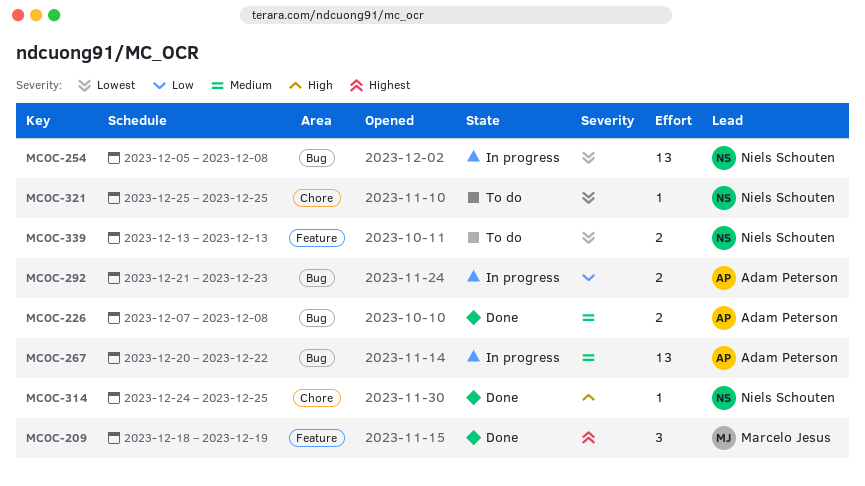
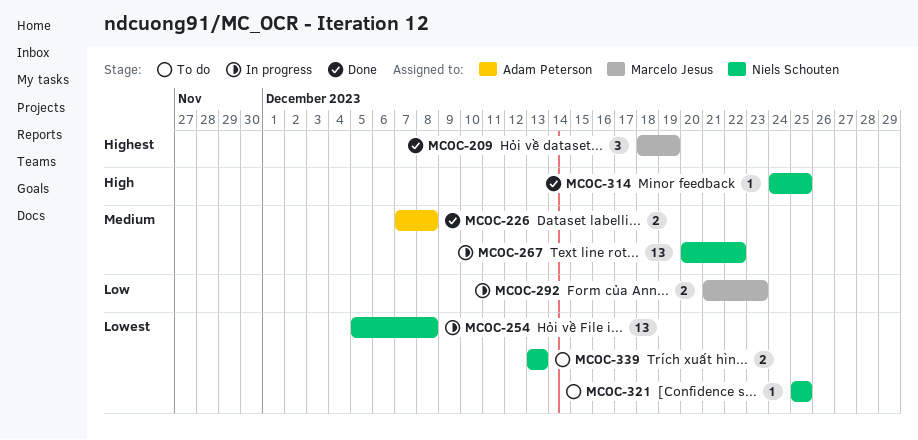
MCOC-267, owner: Adam Peterson -> Niels Schouten
MCOC-292, owner: Adam Peterson -> Marcelo Jesus

